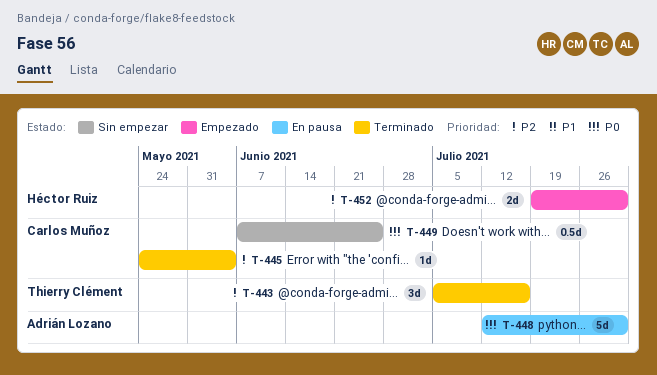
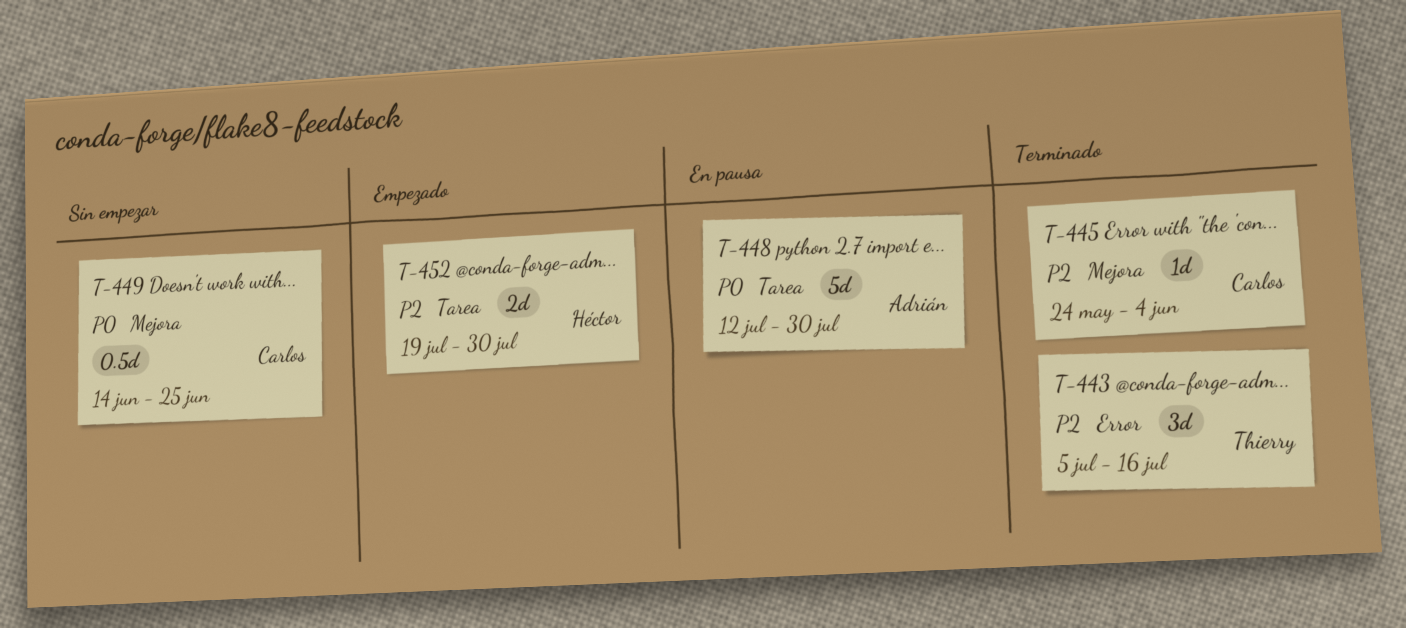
T-449, start: Jun 7 -> Jun 14

